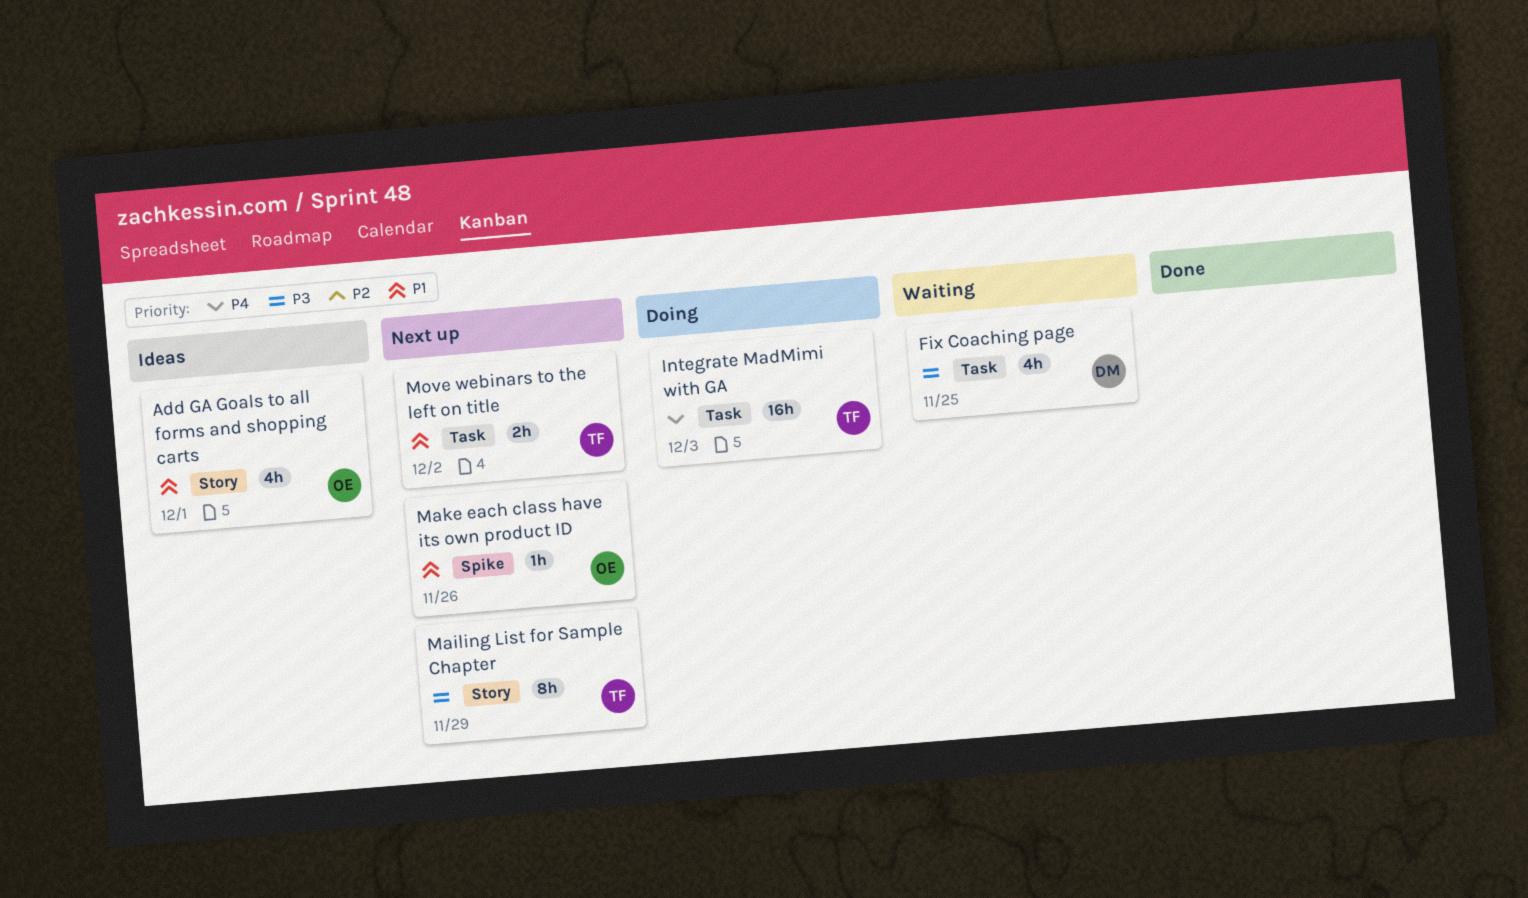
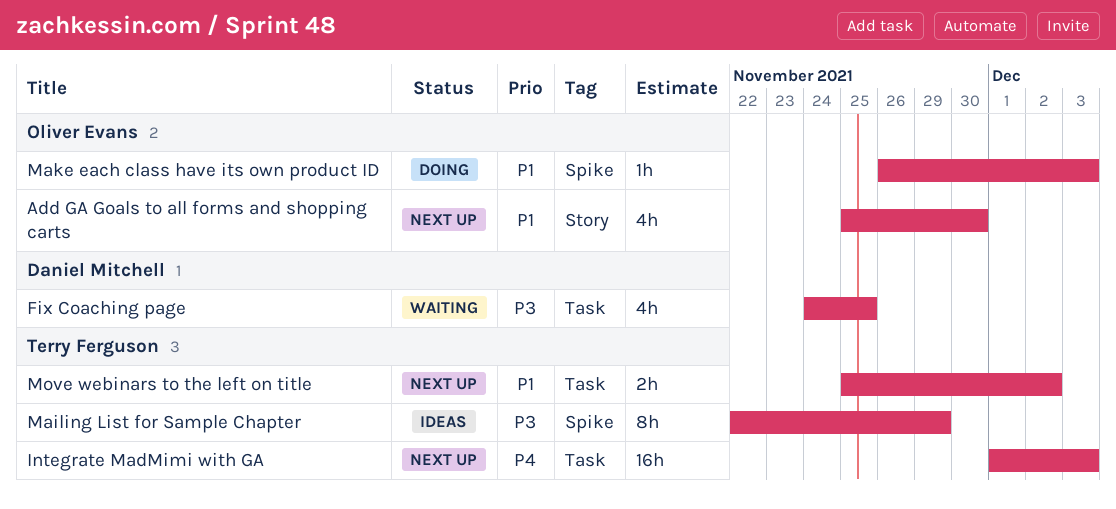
Add GA Goals to all forms and shopping carts, status: Ideas -> Next up
Add GA Goals to all forms and shopping carts, due: Dec 1 -> Nov 30
Integrate MadMimi with GA, status: Doing -> Next up
Mailing List for Sample Chapter, status: Next up -> Ideas
Mailing List for Sample Chapter, label: Story -> Spike
Make each class have its own product ID, status: Next up -> Doing
Make each class have its own product ID, due: Nov 26 -> Dec 3

